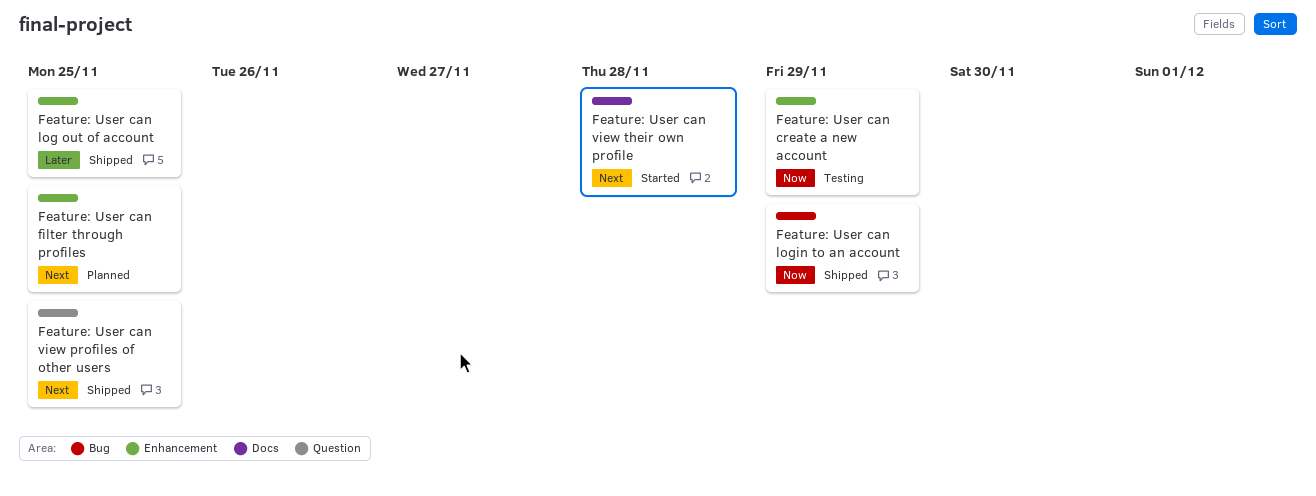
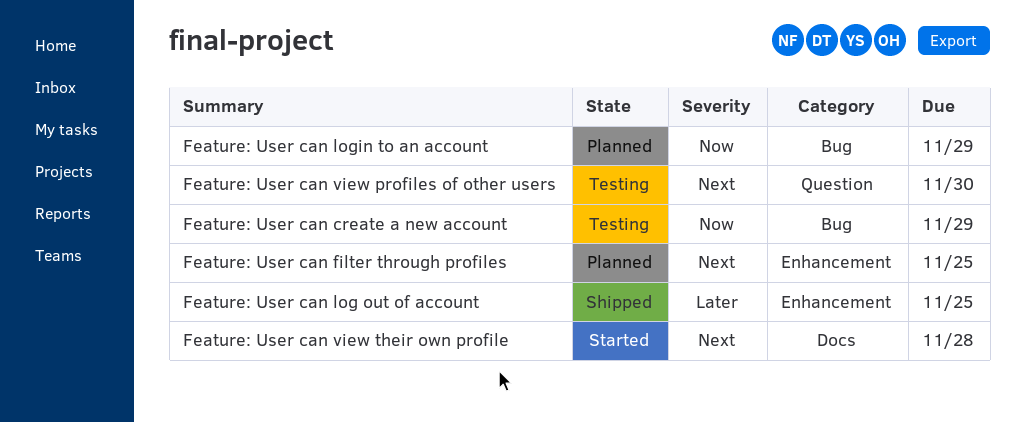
Feature: User can create a new account, label: Enhancement -> Bug
Feature: User can login to an account, status: Shipped -> Planned
Feature: User can view profiles of other users, status: Shipped -> Testing
Feature: User can view profiles of other users, due: Nov 25 -> Nov 30

